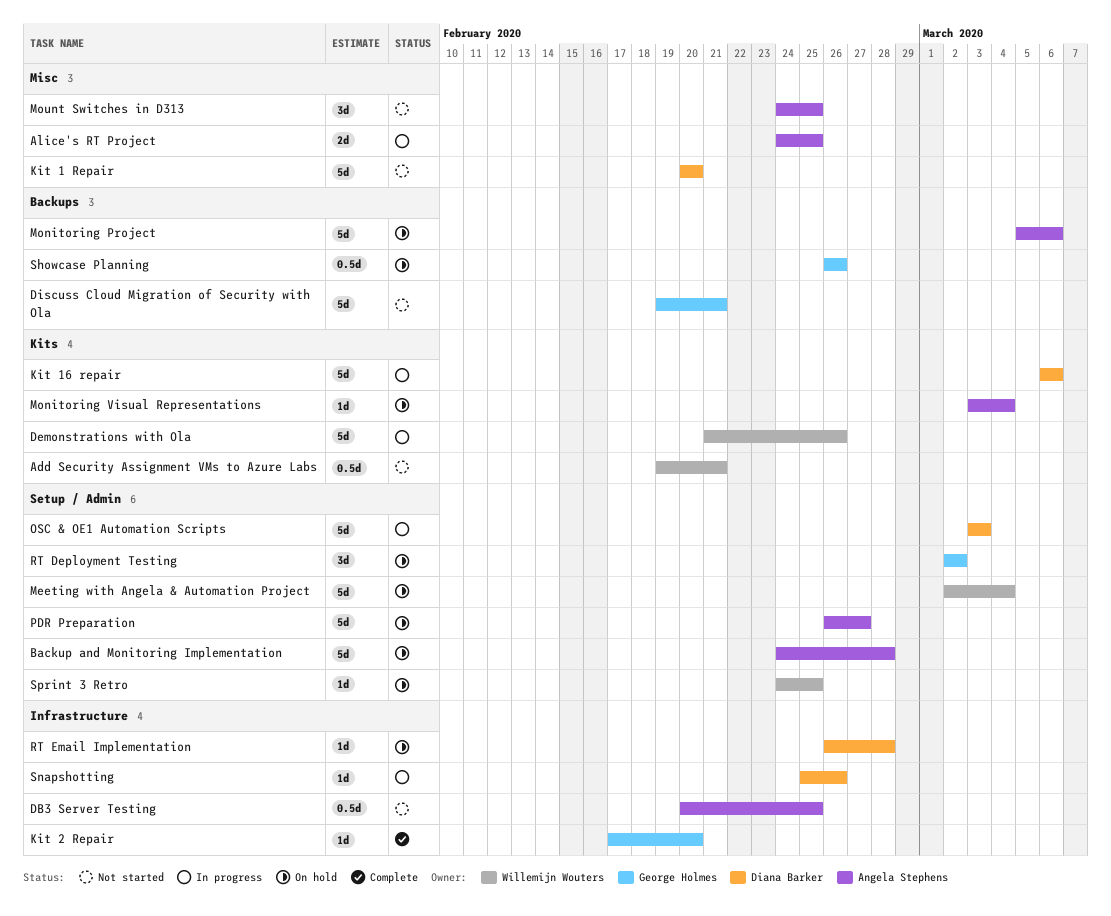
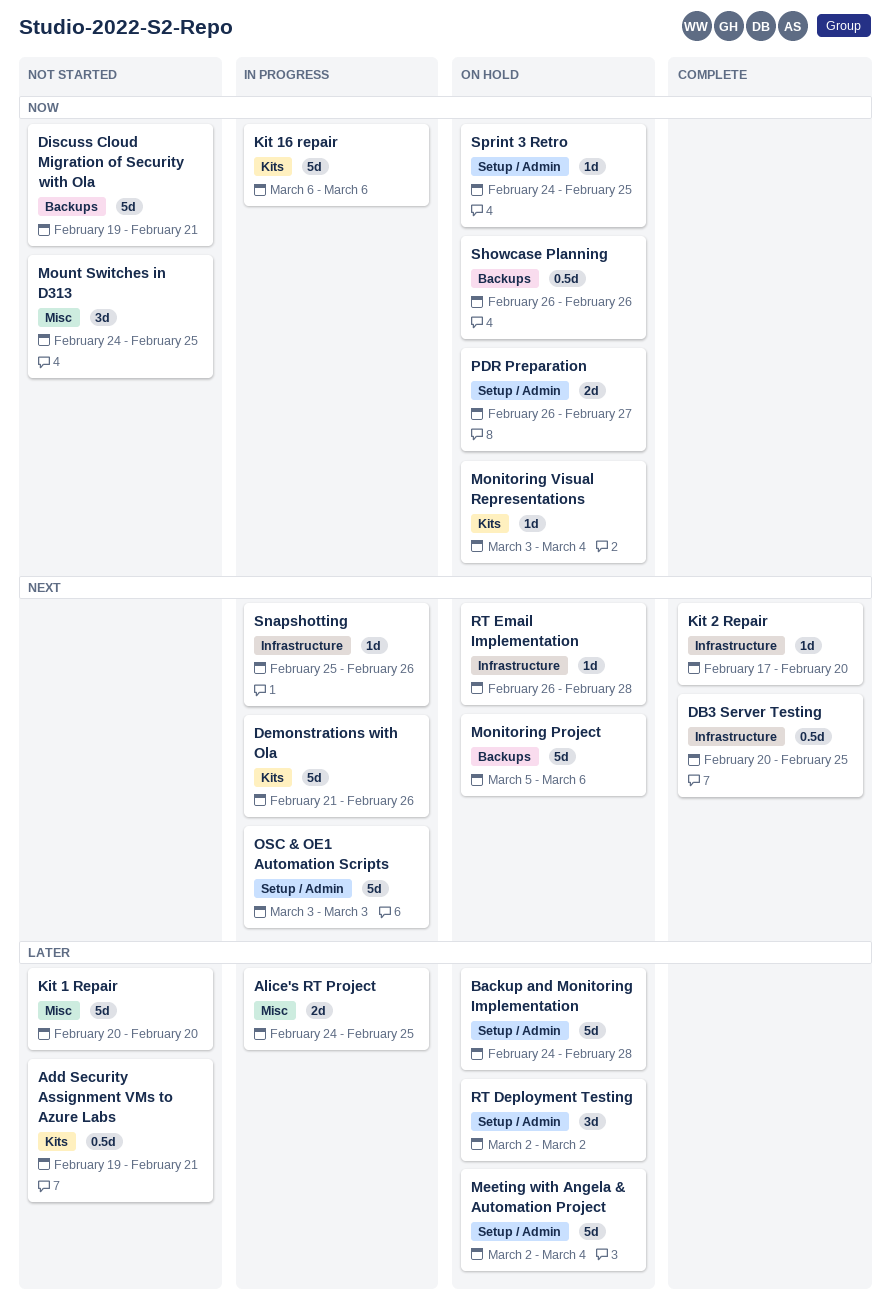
DB3 Server Testing, status: Not started -> Complete
PDR Preparation, estimate: 5d -> 2d

